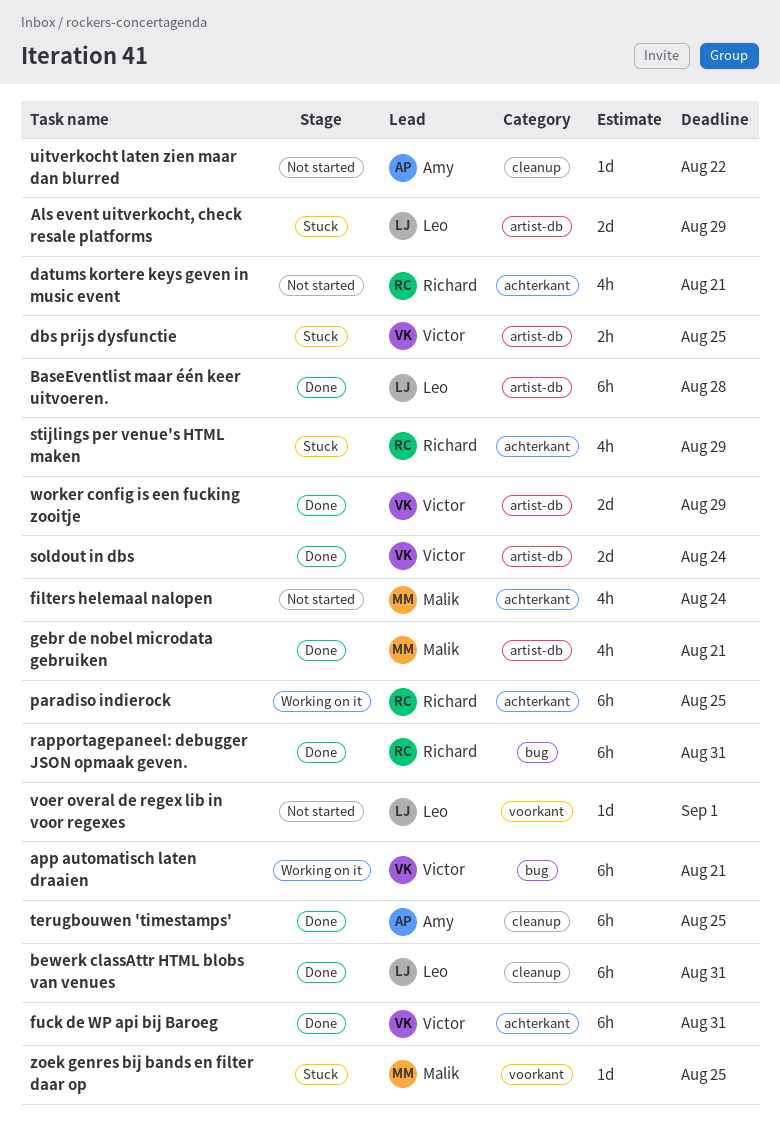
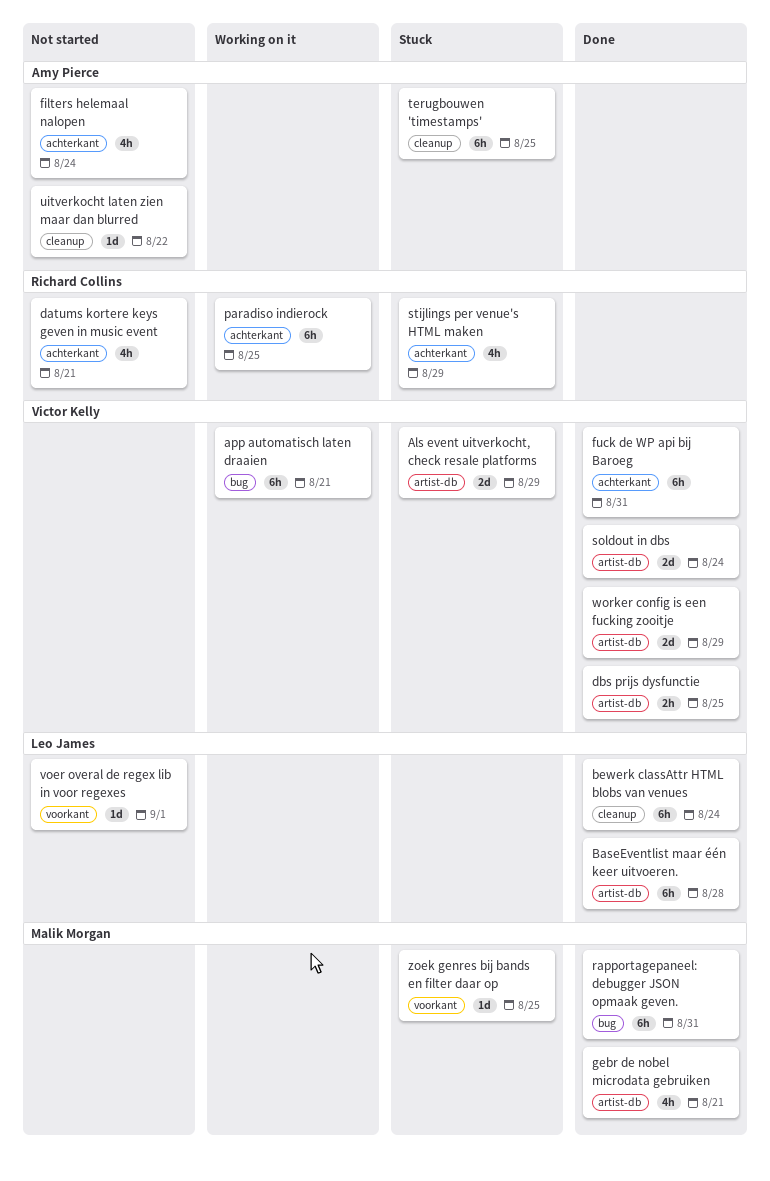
Als event uitverkocht, check resale platforms, owner: Leo James -> Victor Kelly
bewerk classAttr HTML blobs van venues, due: Aug 31 -> Aug 24
dbs prijs dysfunctie, status: Stuck -> Done
filters helemaal nalopen, owner: Malik Morgan -> Amy Pierce
rapportagepaneel: debugger JSON opmaak geven., owner: Richard Collins -> Malik Morgan
terugbouwen 'timestamps', status: Done -> Stuck

